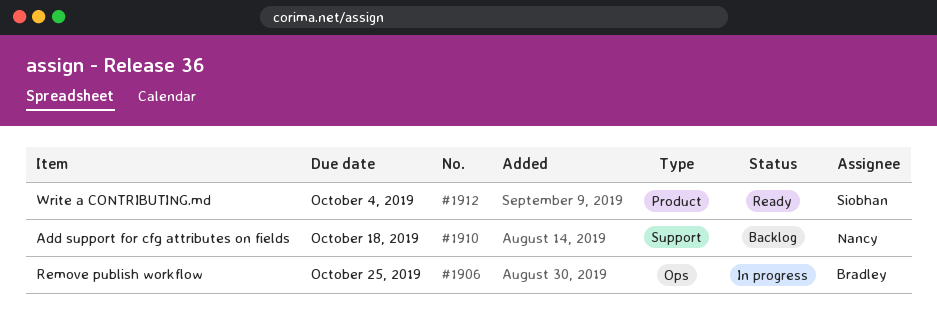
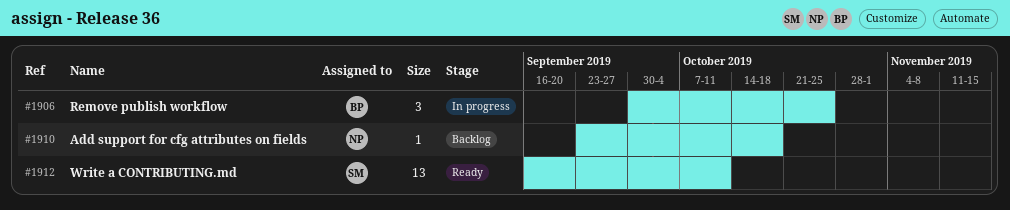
#1912, due: Oct 4 -> Oct 11

